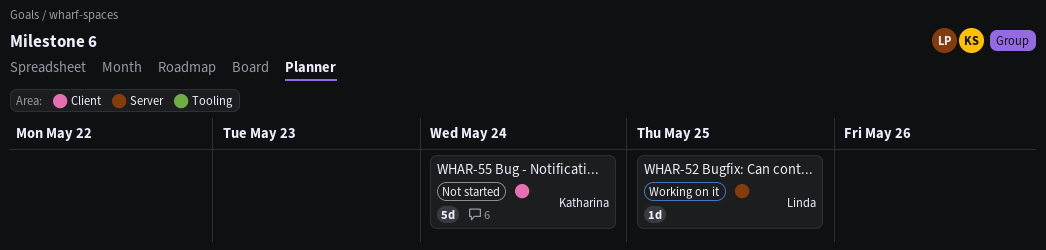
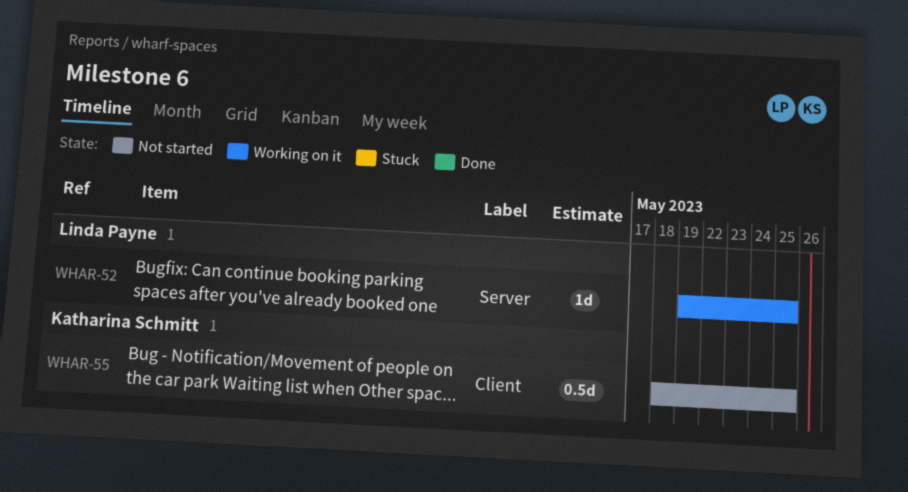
WHAR-55, estimate: 5d -> 0.5d
WHAR-55, due: May 24 -> May 25

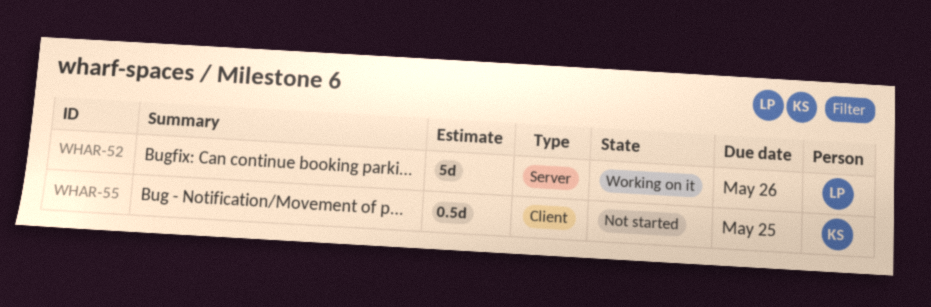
WHAR-52, estimate: 1d -> 5d
WHAR-52, due: May 25 -> May 26

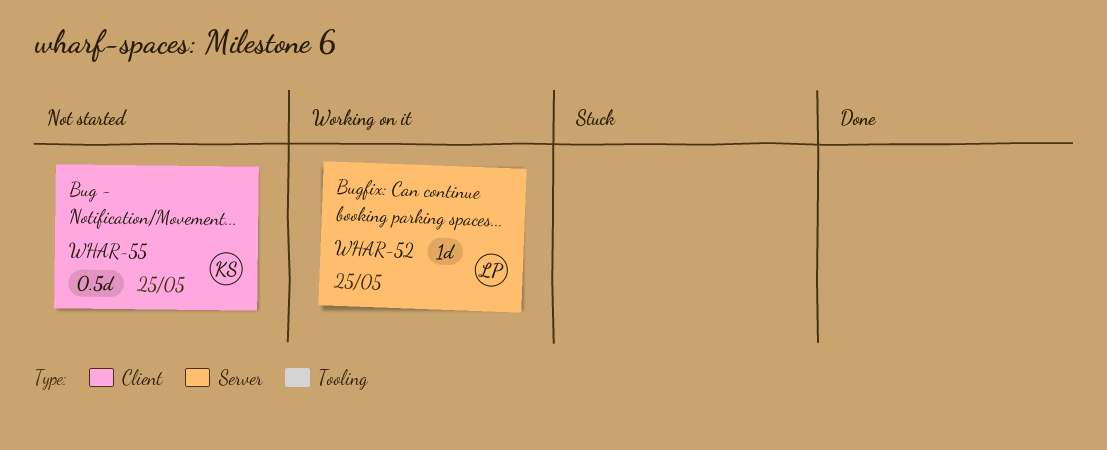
WHAR-52, estimate: 5d -> 1d
WHAR-52, due: May 26 -> May 25

